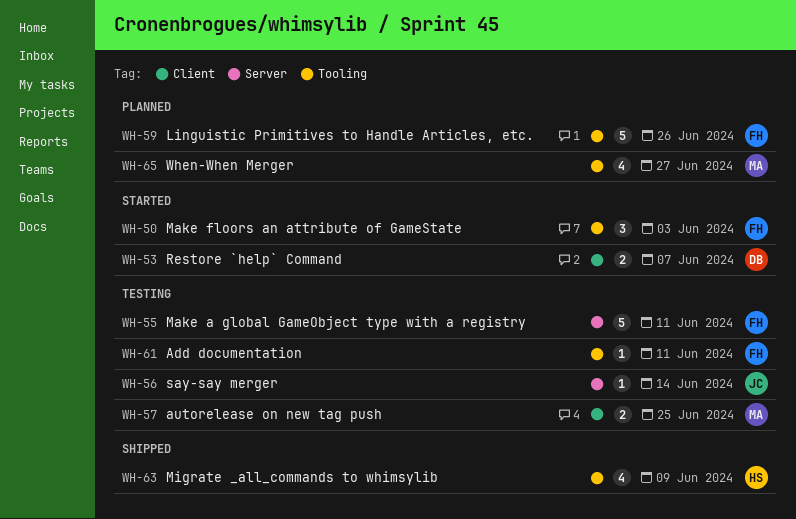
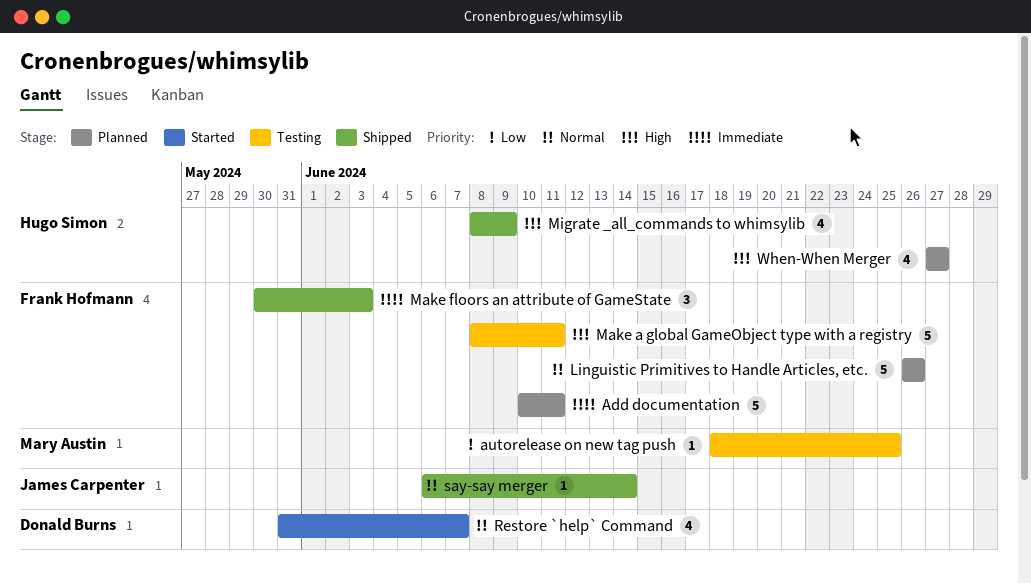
Add documentation, status: Testing -> Planned
Add documentation, estimate: 1 -> 5
autorelease on new tag push, estimate: 2 -> 1
Make floors an attribute of GameState, status: Started -> Shipped
Restore `help` Command, estimate: 2 -> 4
say-say merger, status: Testing -> Shipped
When-When Merger, owner: Mary Austin -> Hugo Simon

